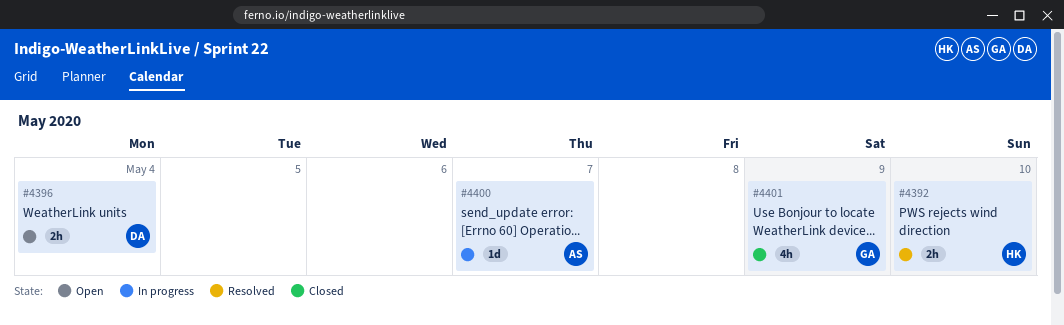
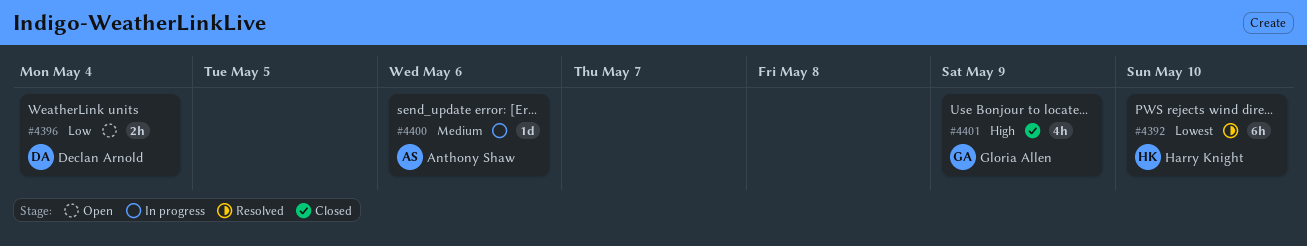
#4392, estimate: 2h -> 6h
#4400, due: May 7 -> May 6

